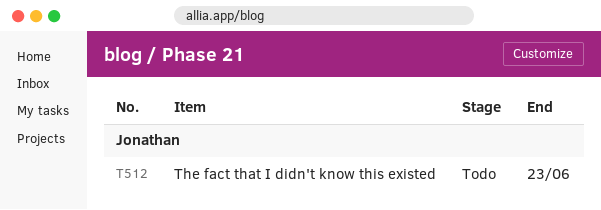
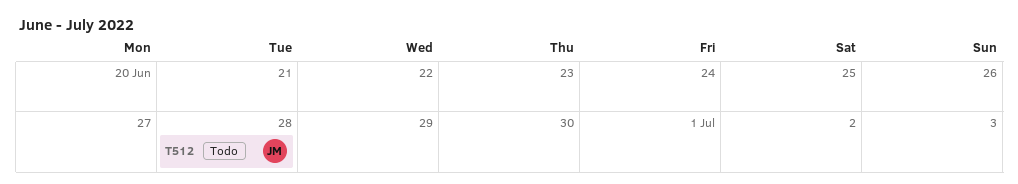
T512, due: Jun 23 -> Jun 28

